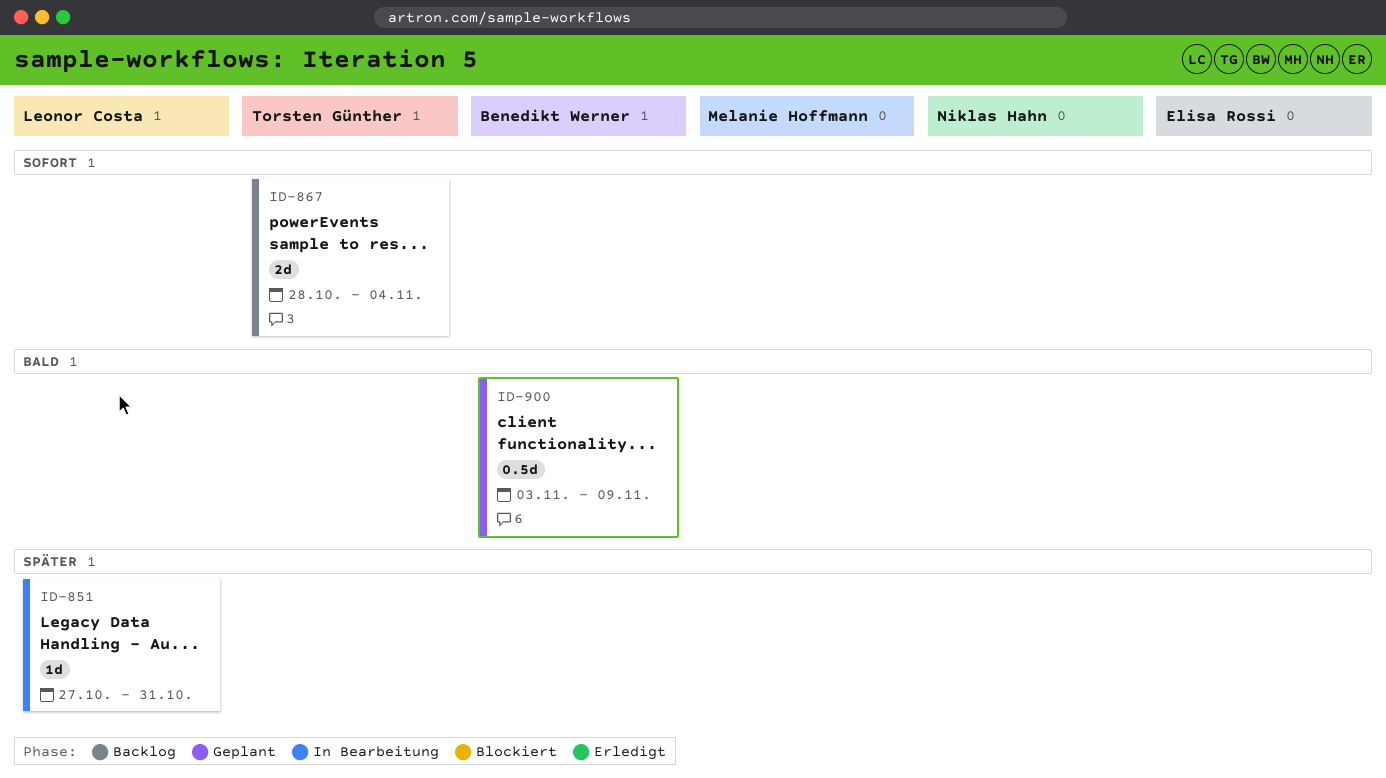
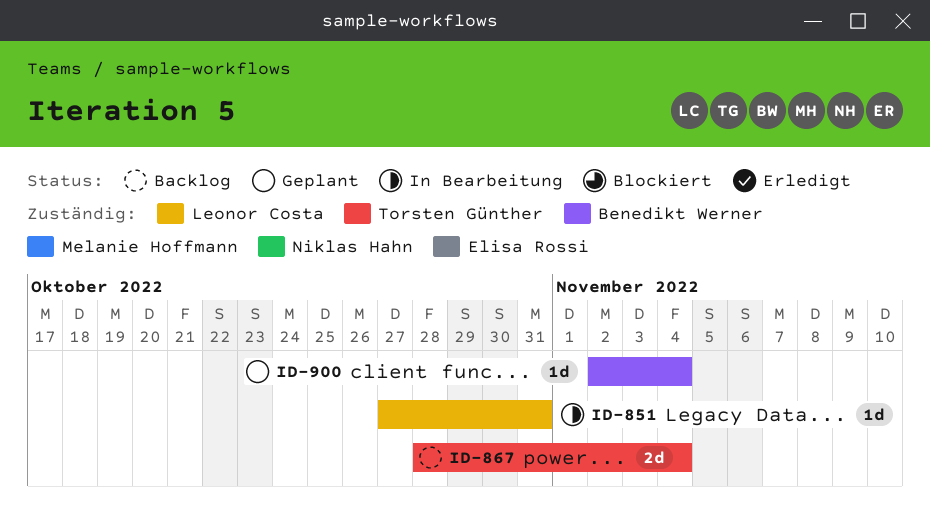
ID-900, estimate: 0.5d -> 1d
ID-900, start: Nov 3 -> Nov 2
ID-900, due: Nov 9 -> Nov 4

